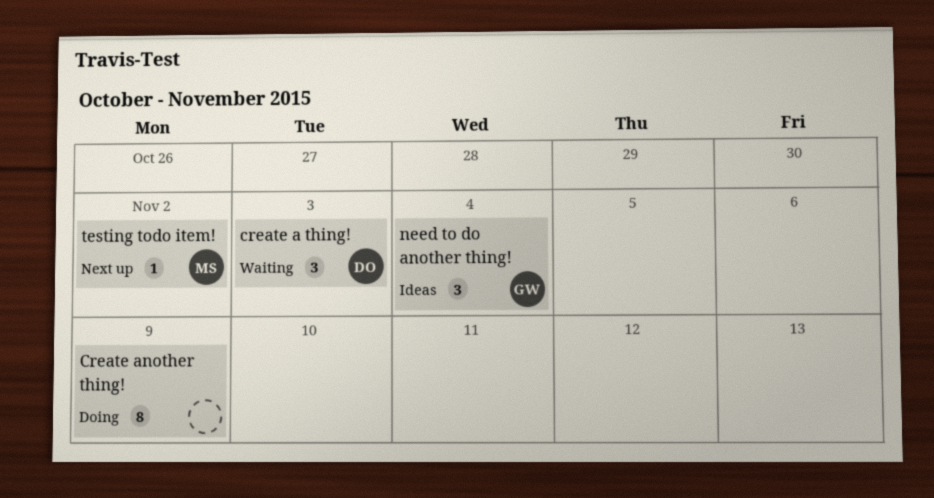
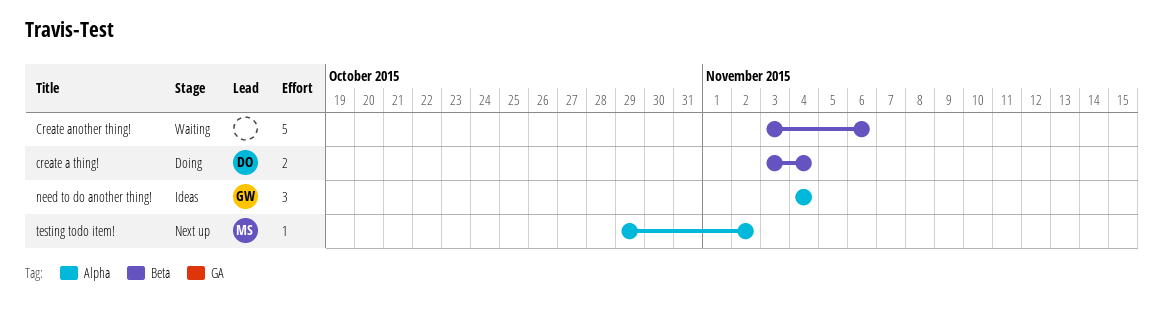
create a thing!, status: Waiting -> Doing
create a thing!, estimate: 3 -> 2
create a thing!, due: Nov 3 -> Nov 4
Create another thing!, status: Doing -> Waiting
Create another thing!, estimate: 8 -> 5
Create another thing!, due: Nov 9 -> Nov 6

